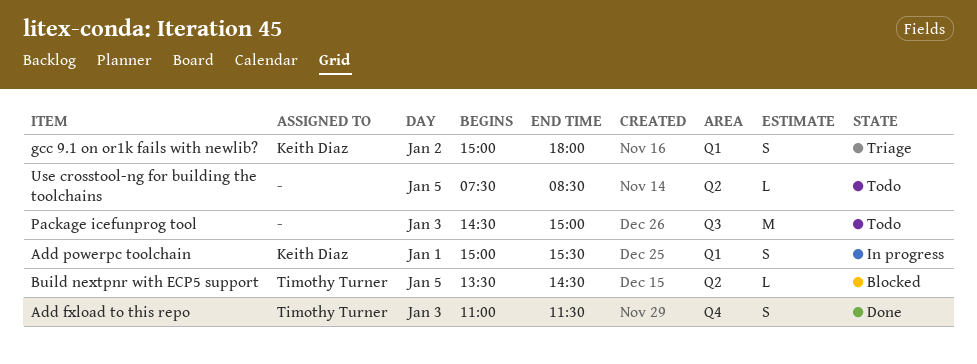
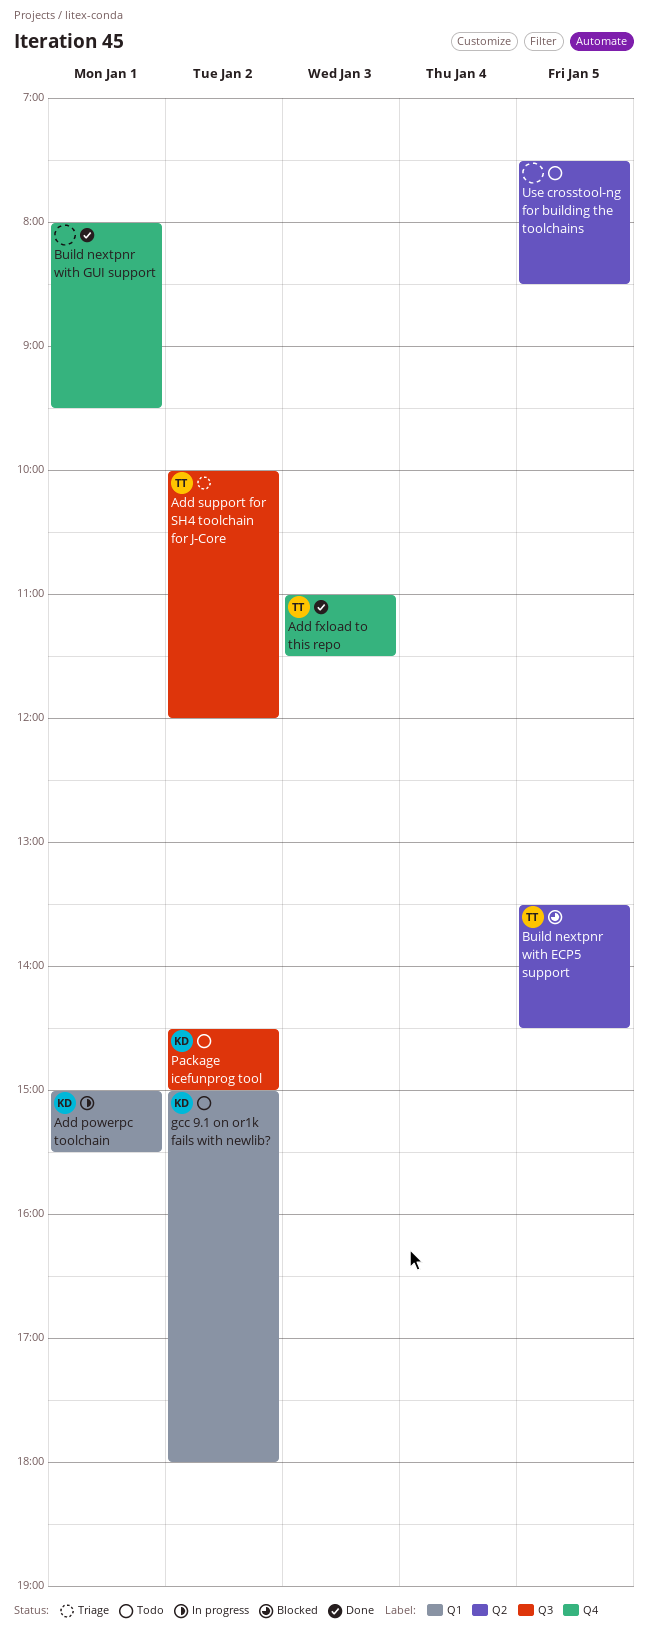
Add support for SH4 toolchain for J-Core: none -> present
Build nextpnr with GUI support: none -> present
gcc 9.1 on or1k fails with newlib?, status: Triage -> Todo
Package icefunprog tool, owner: none -> Keith Diaz
Package icefunprog tool, day: Jan 3 -> Jan 2

